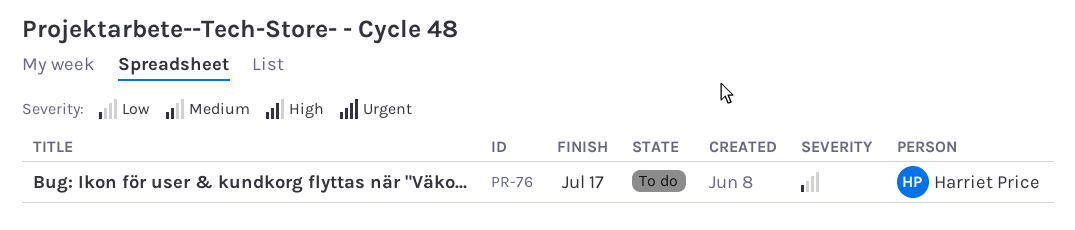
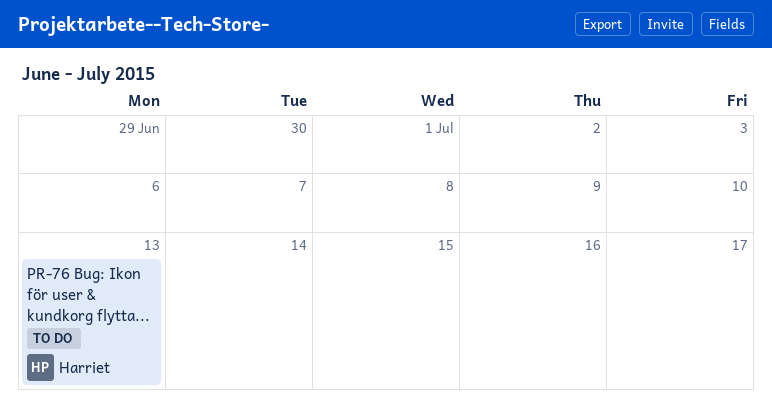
PR-76, due: Jul 17 -> Jul 13

